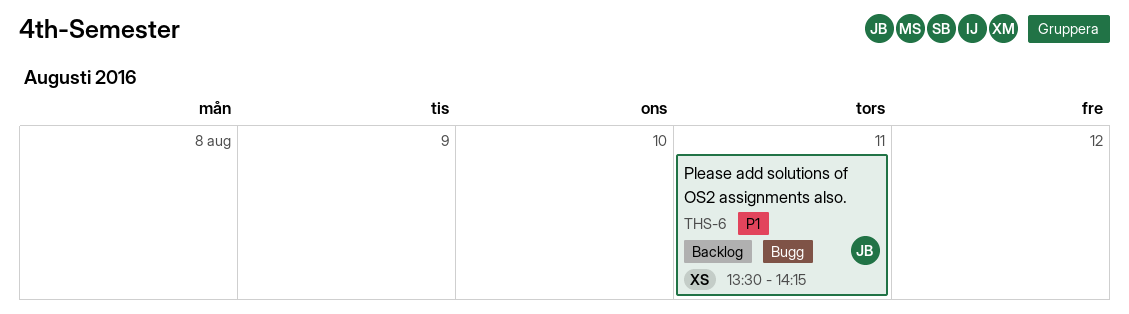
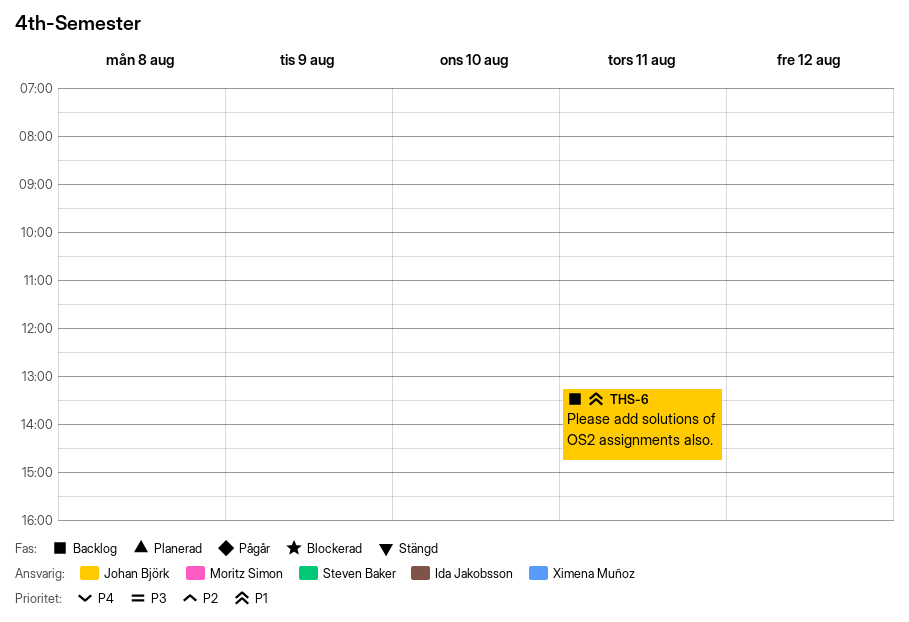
THS-6, begins: 13:30 -> 13:15
THS-6, ends: 14:15 -> 14:45

